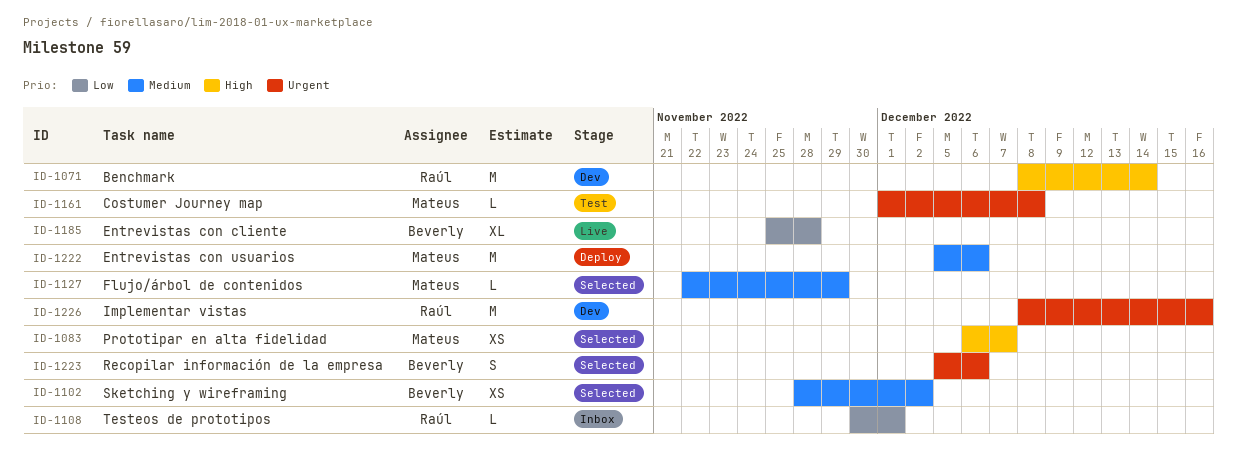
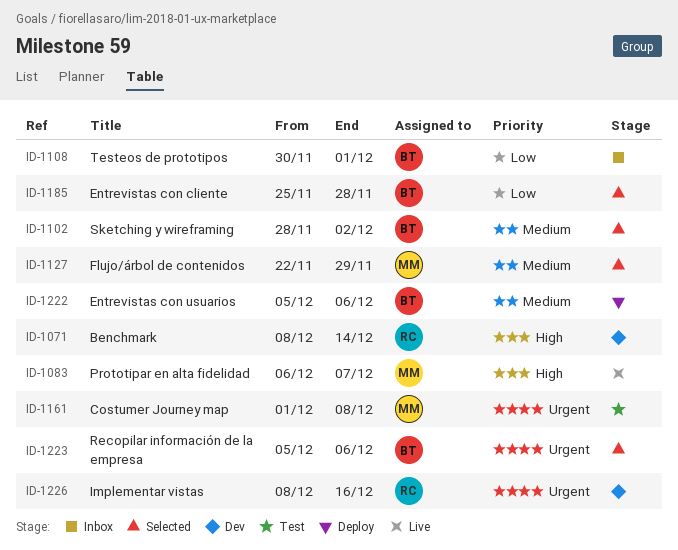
ID-1083, status: Selected -> Live
ID-1108, owner: Raúl -> Beverly
ID-1185, status: Live -> Selected
ID-1222, owner: Mateus -> Beverly

